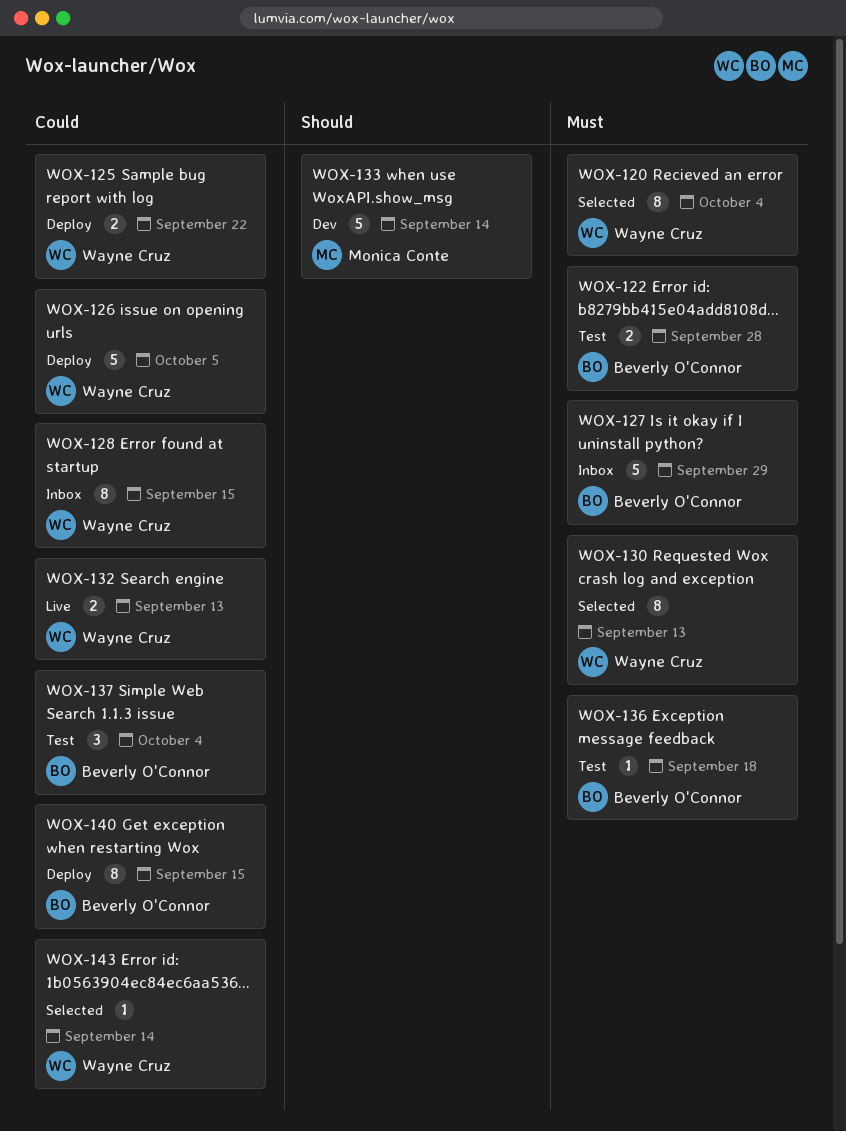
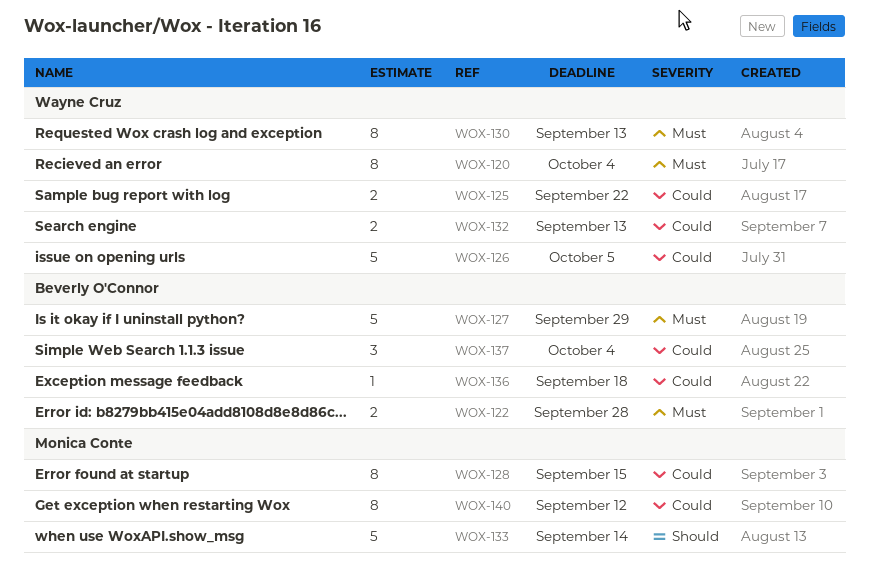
WOX-128, owner: Wayne Cruz -> Monica Conte
WOX-136, priority: Must -> Could
WOX-140, owner: Beverly O'Connor -> Monica Conte
WOX-140, due: Sep 15 -> Sep 12
WOX-143: present -> none

